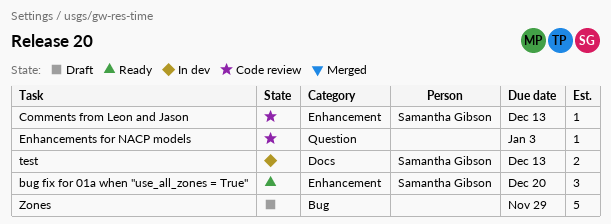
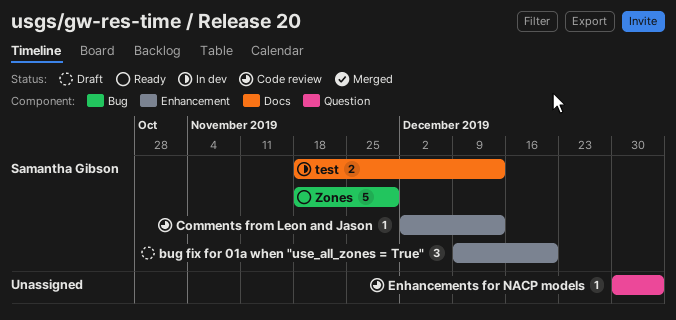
bug fix for 01a when "use_all_zones = True", status: Ready -> Draft
Zones, status: Draft -> Ready
Zones, owner: none -> Samantha Gibson

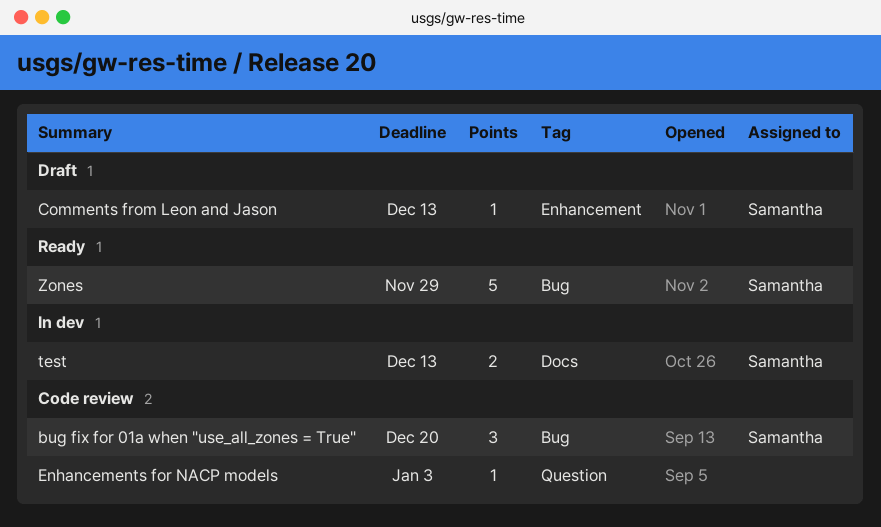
bug fix for 01a when "use_all_zones = True", status: Draft -> Code review
bug fix for 01a when "use_all_zones = True", label: Enhancement -> Bug
Comments from Leon and Jason, status: Code review -> Draft

